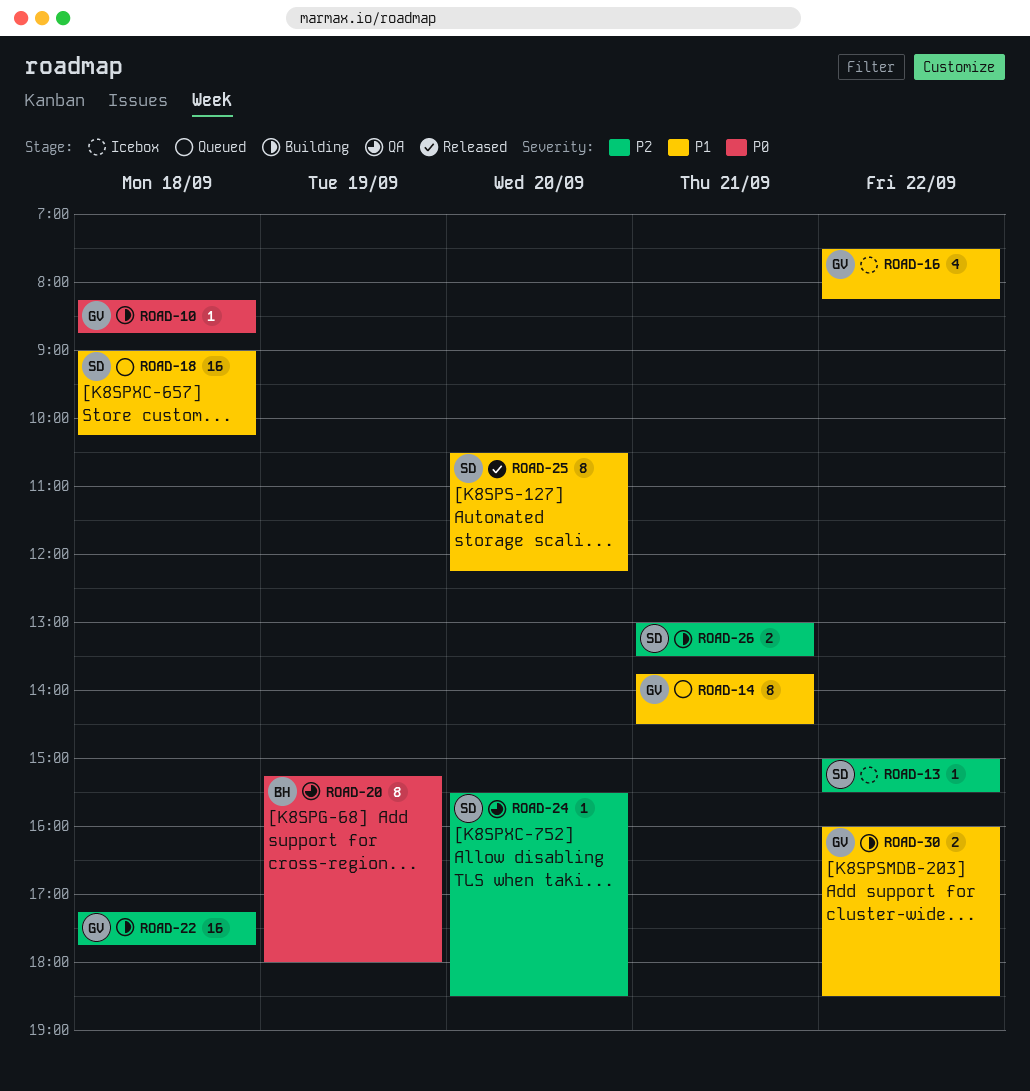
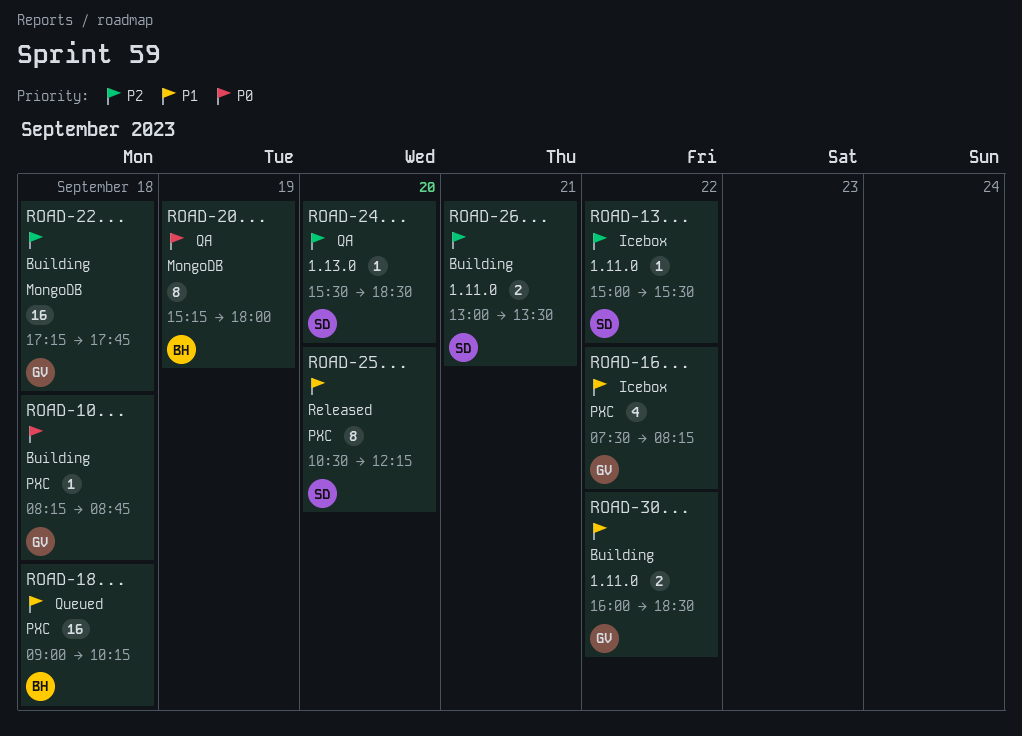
ROAD-14: present -> none
ROAD-18, owner: SD -> BH

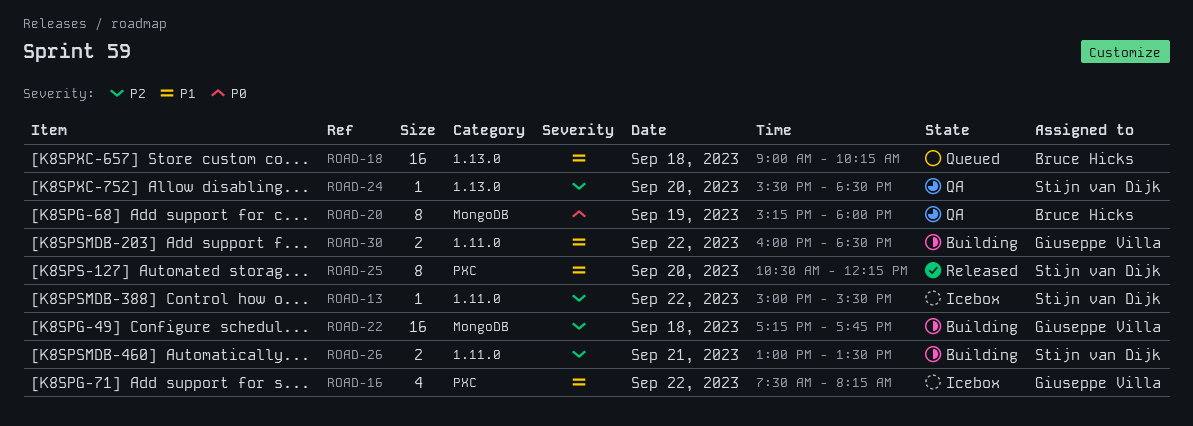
ROAD-10: present -> none
ROAD-18, label: PXC -> 1.13.0

